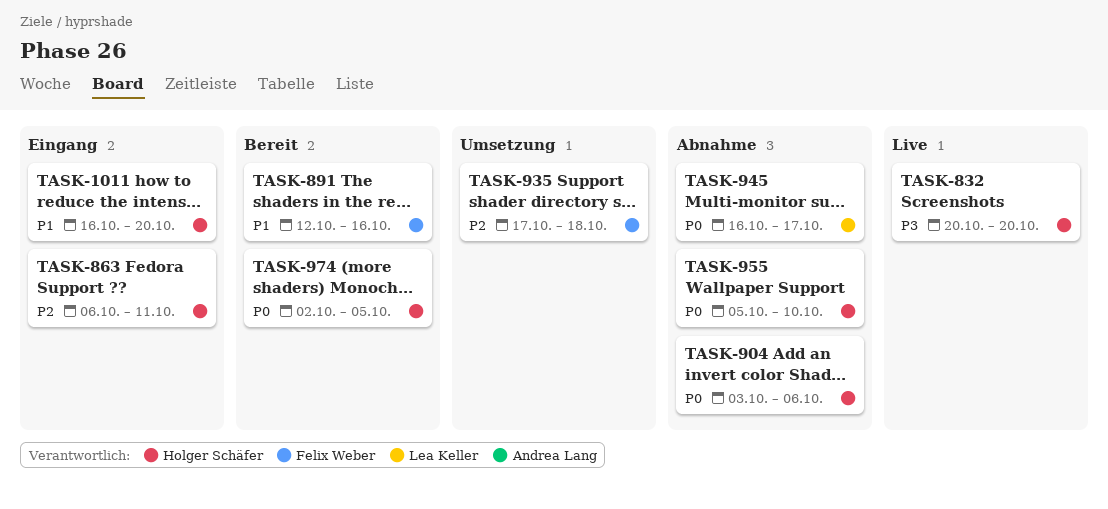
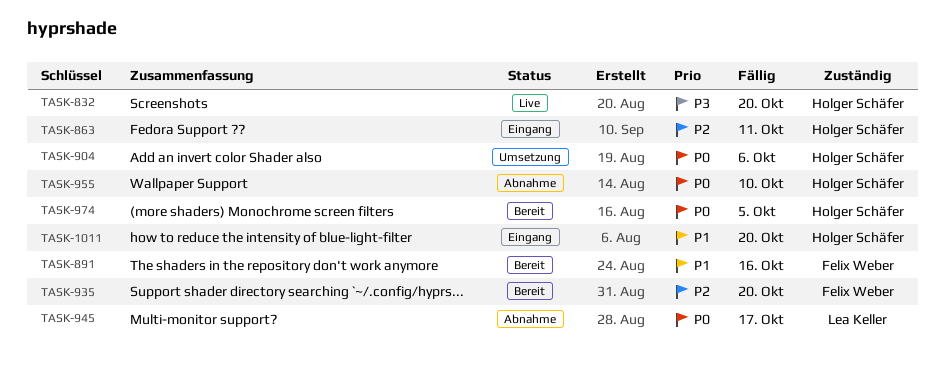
TASK-904, status: Abnahme -> Umsetzung
TASK-935, status: Umsetzung -> Bereit
TASK-935, due: Oct 18 -> Oct 20

